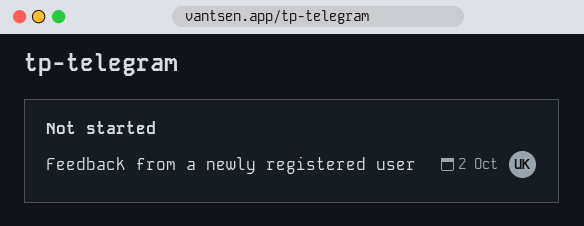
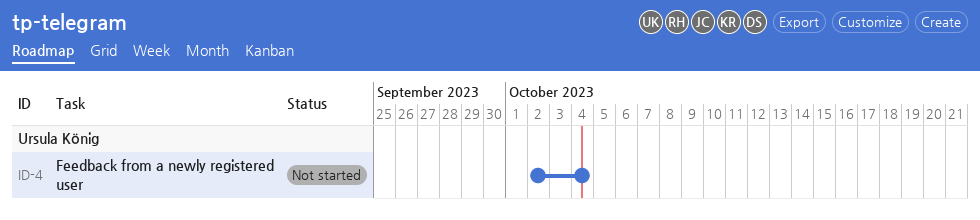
Feedback from a newly registered user, due: Oct 2 -> Oct 4

